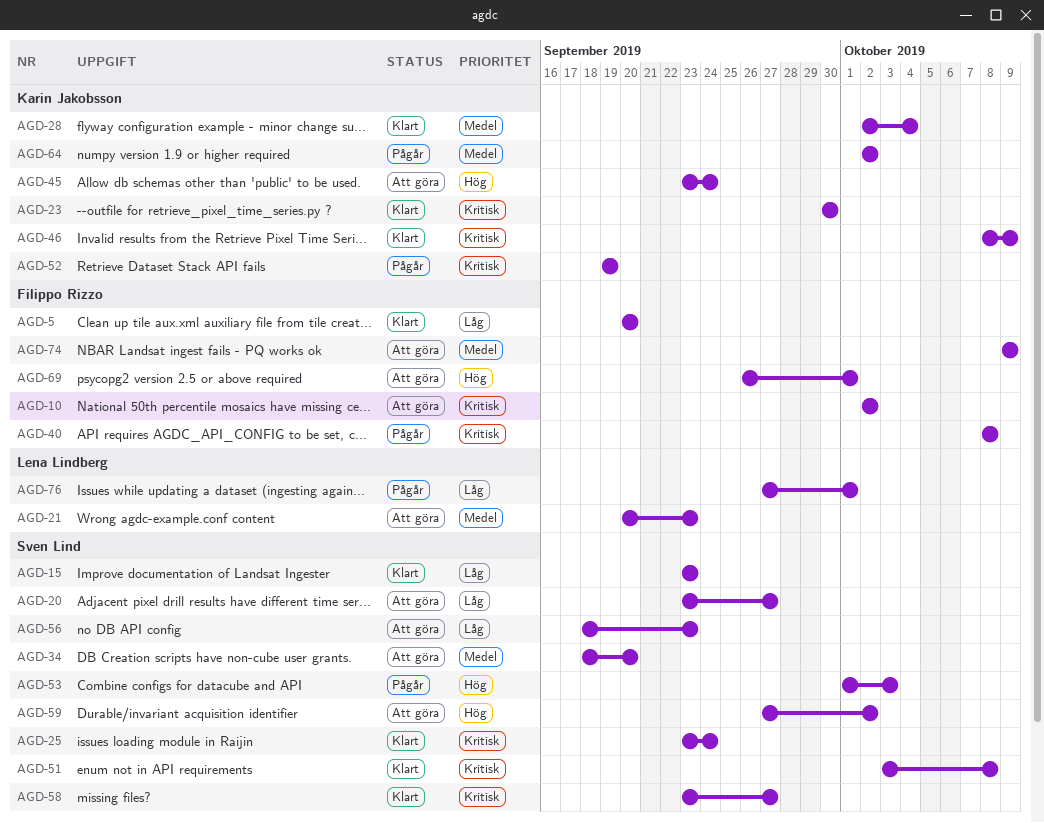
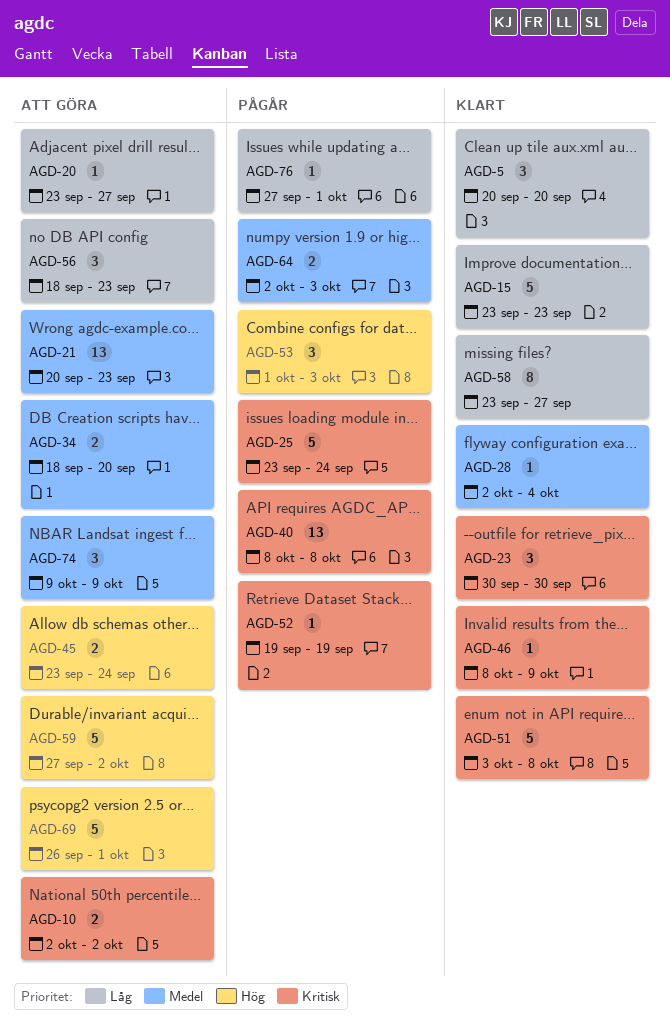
AGD-25, status: Klart -> Pågår
AGD-58, priority: Kritisk -> Låg
AGD-64, due: Oct 2 -> Oct 3

